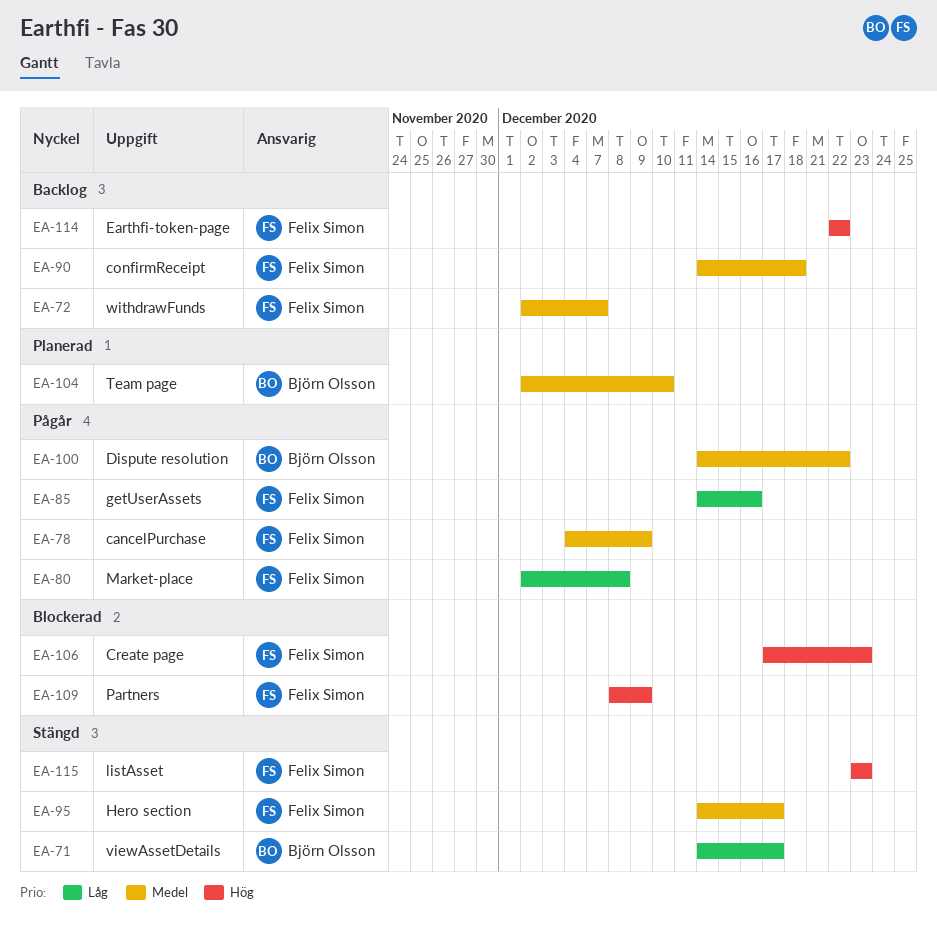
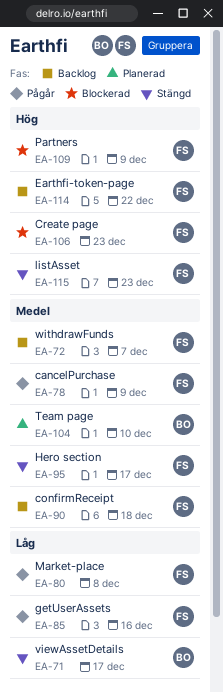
EA-100: present -> none

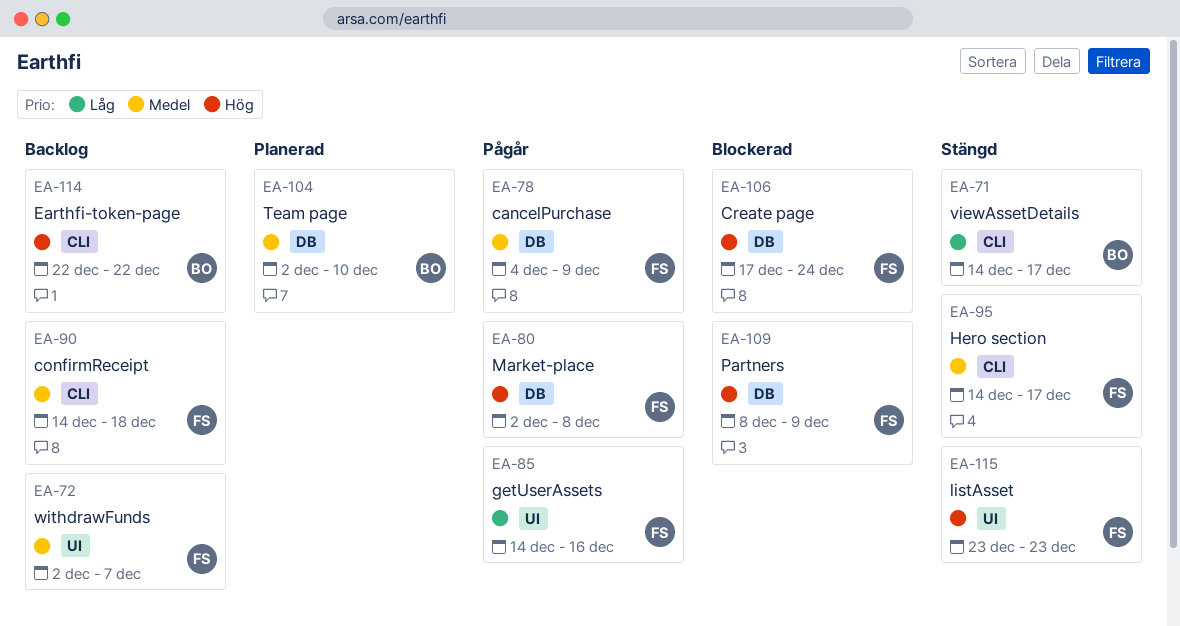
EA-80, priority: Låg -> Hög
EA-106, due: Dec 23 -> Dec 24
EA-114, owner: FS -> BO

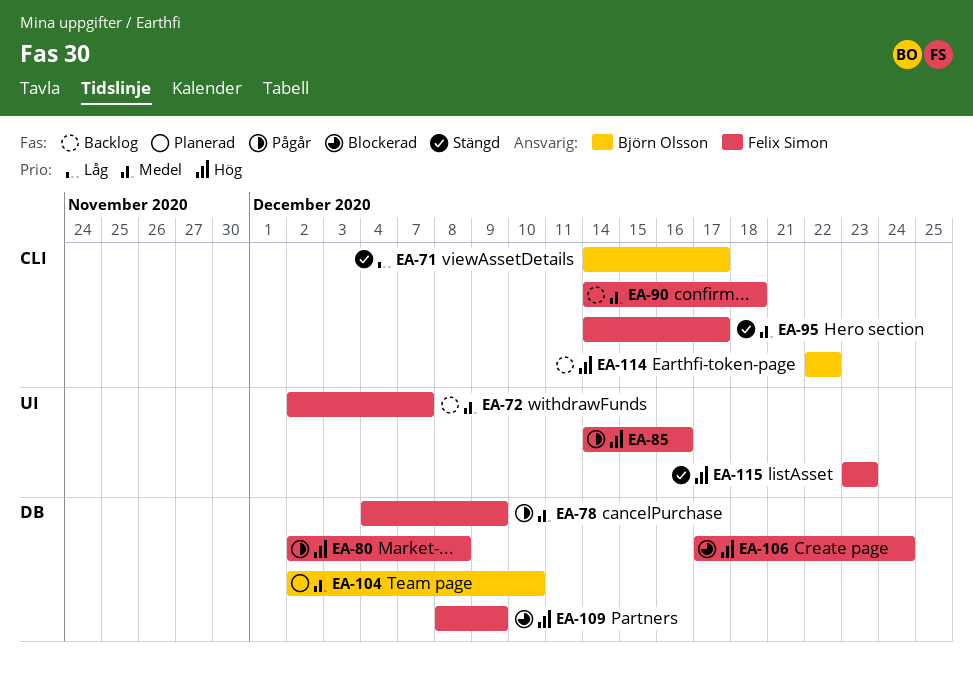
EA-85, priority: Låg -> Hög

